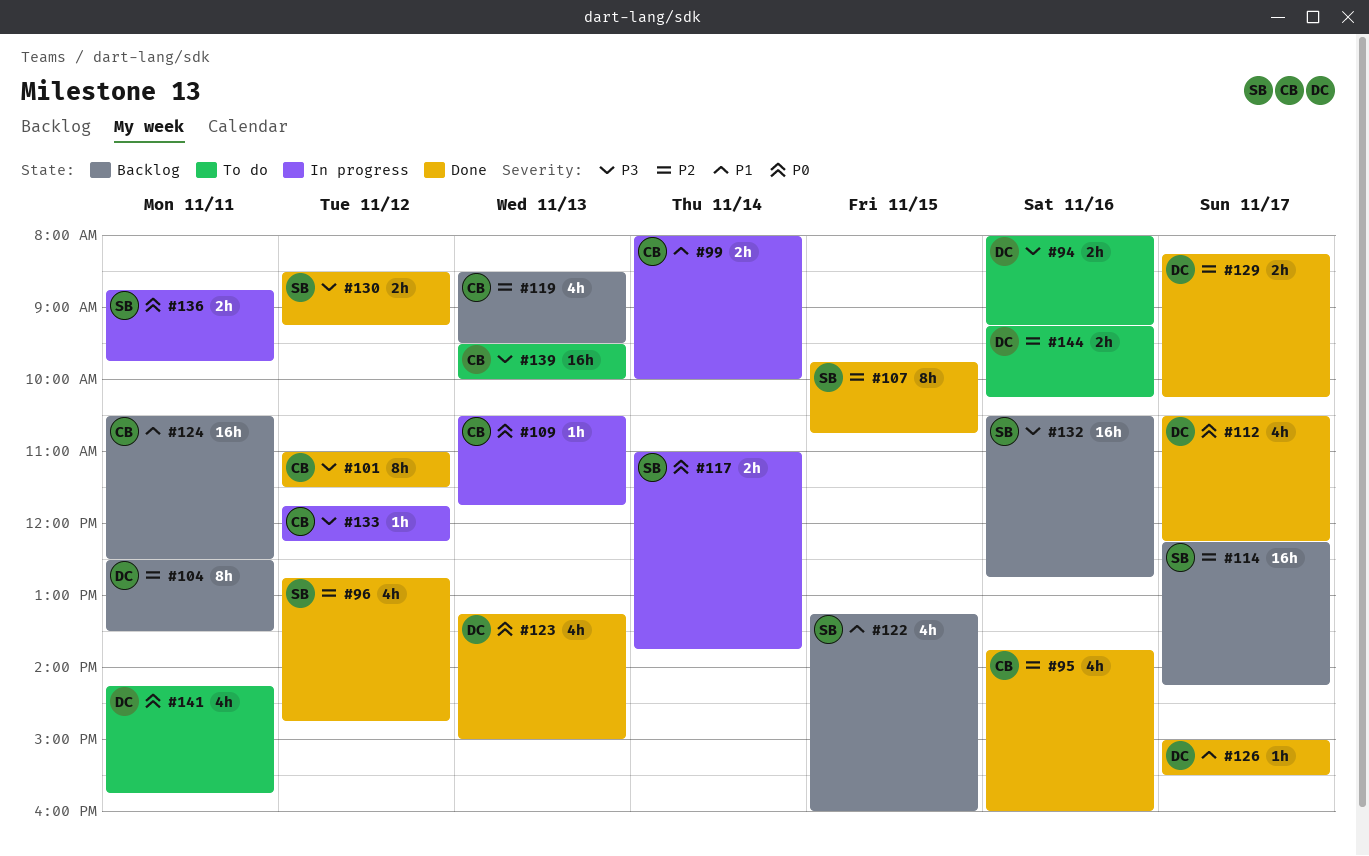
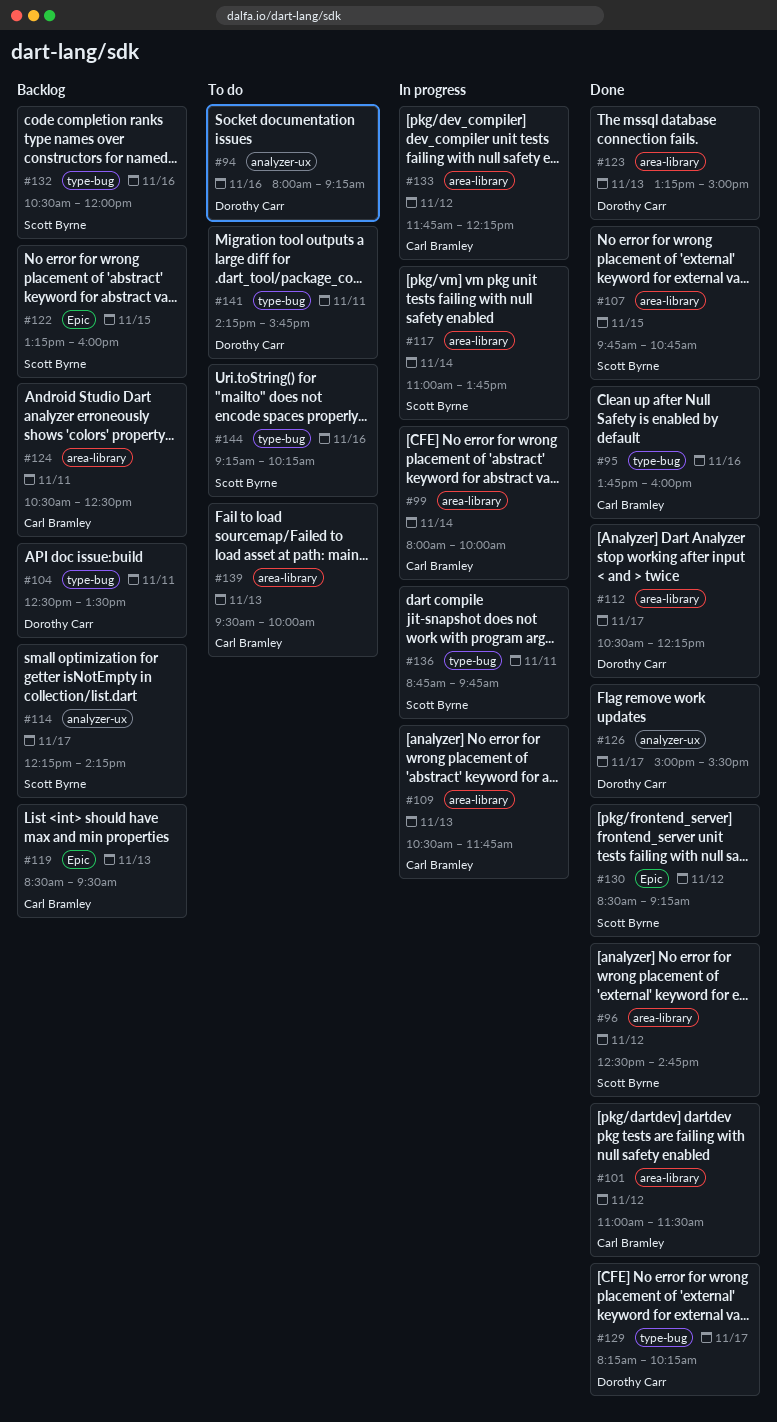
#96, begins: 12:45 -> 12:30
#132, ends: 12:45 -> 12:00
#144, owner: Dorothy Carr -> Scott Byrne

